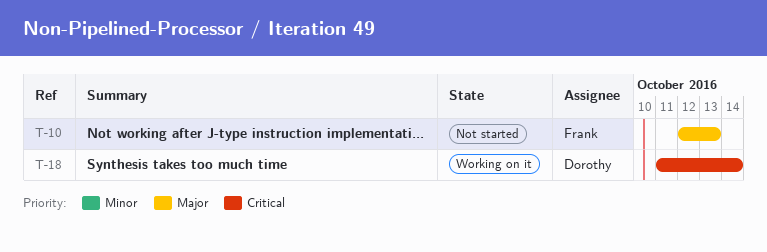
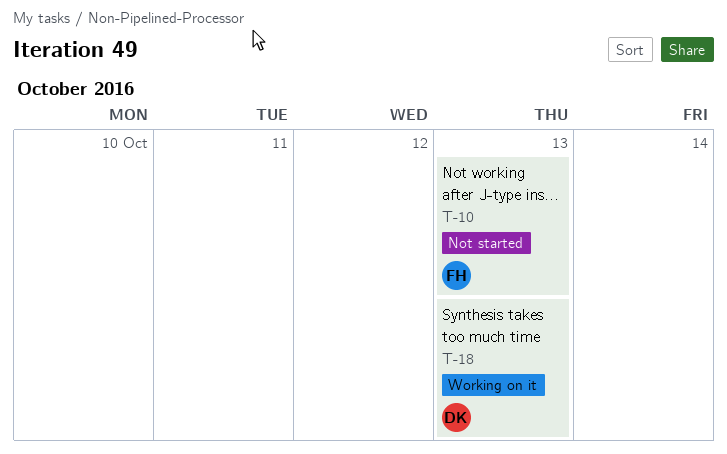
T-18, due: Oct 14 -> Oct 13

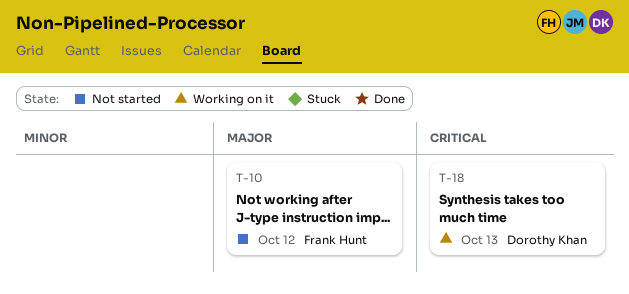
T-10, due: Oct 13 -> Oct 12

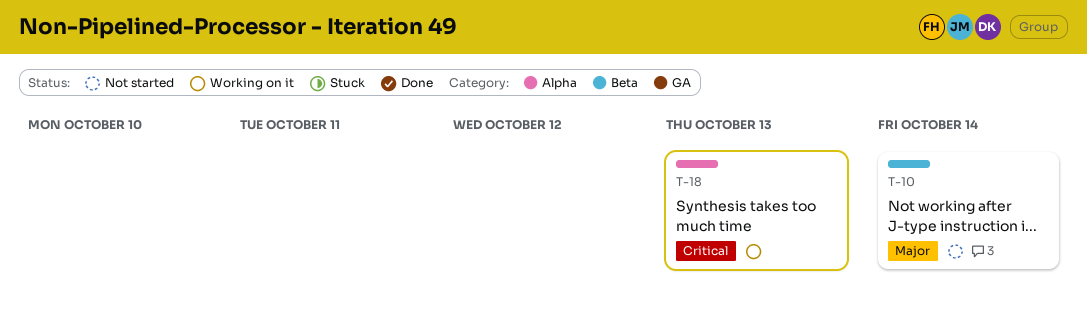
T-10, due: Oct 12 -> Oct 14

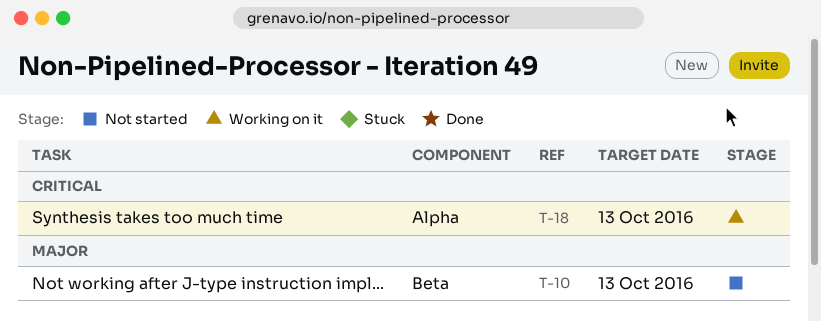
T-10, due: Oct 14 -> Oct 13

